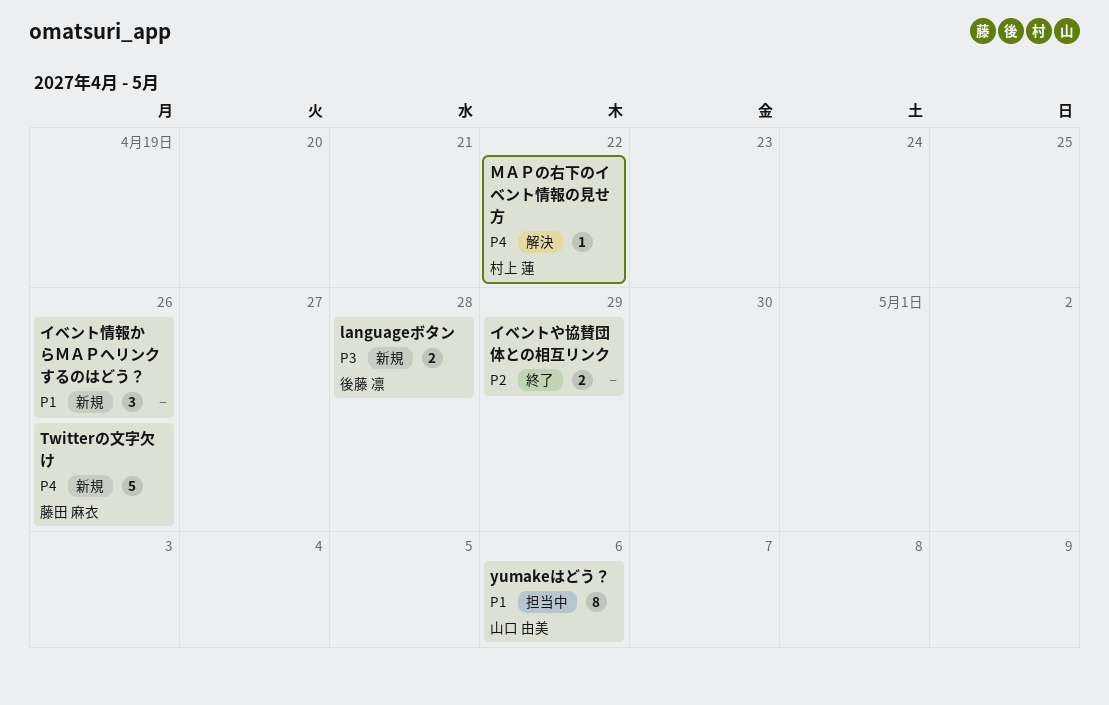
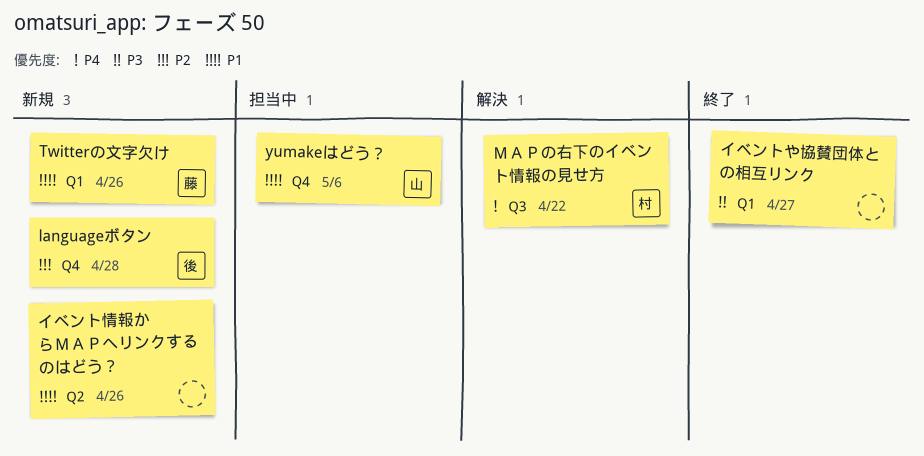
languageボタン, priority: P3 -> P2
Twitterの文字欠け, priority: P4 -> P1
イベントや協賛団体との相互リンク, priority: P2 -> P3
イベントや協賛団体との相互リンク, due: Apr 29 -> Apr 27

